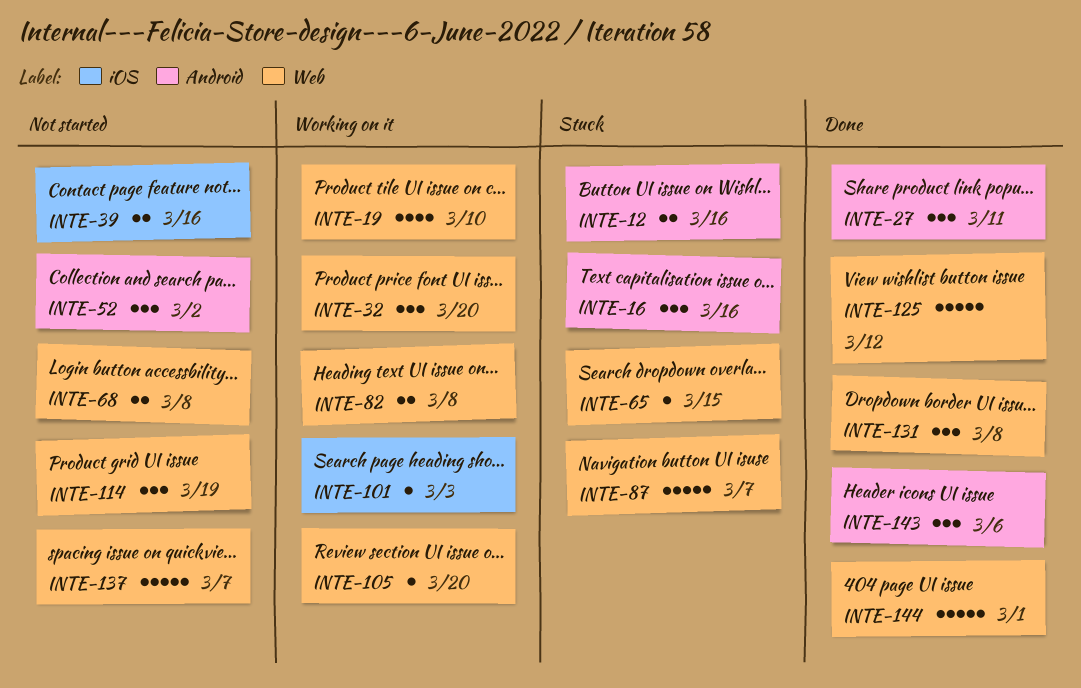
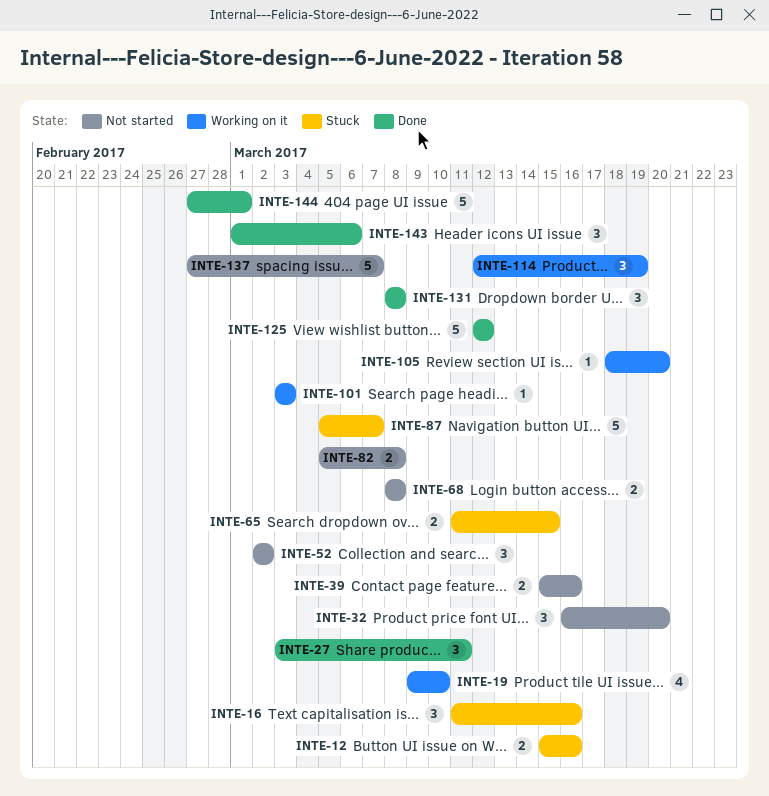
INTE-32, status: Working on it -> Not started
INTE-65, estimate: 1 -> 2
INTE-82, status: Working on it -> Not started
INTE-114, status: Not started -> Working on it

